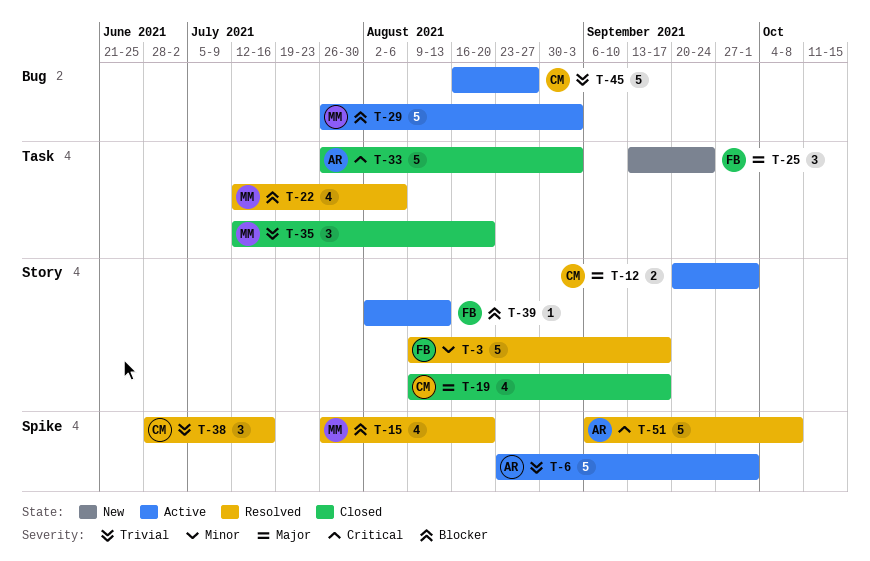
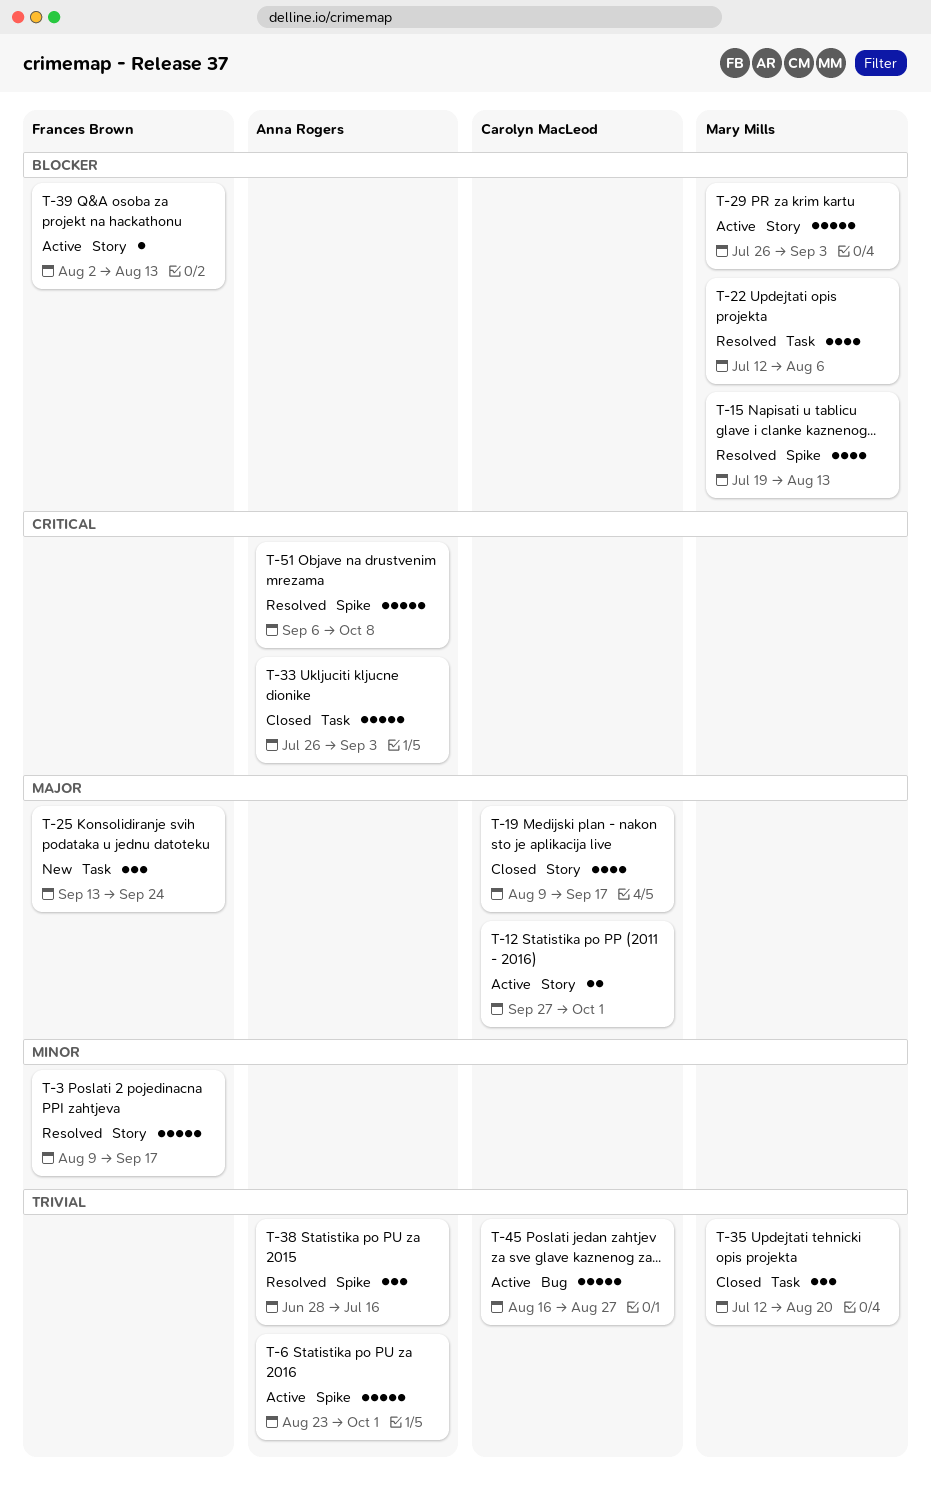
T-12, start: Sep 20 -> Sep 27
T-15, start: Jul 26 -> Jul 19
T-15, due: Aug 20 -> Aug 13
T-29, label: Bug -> Story
T-38, owner: Carolyn MacLeod -> Anna Rogers

